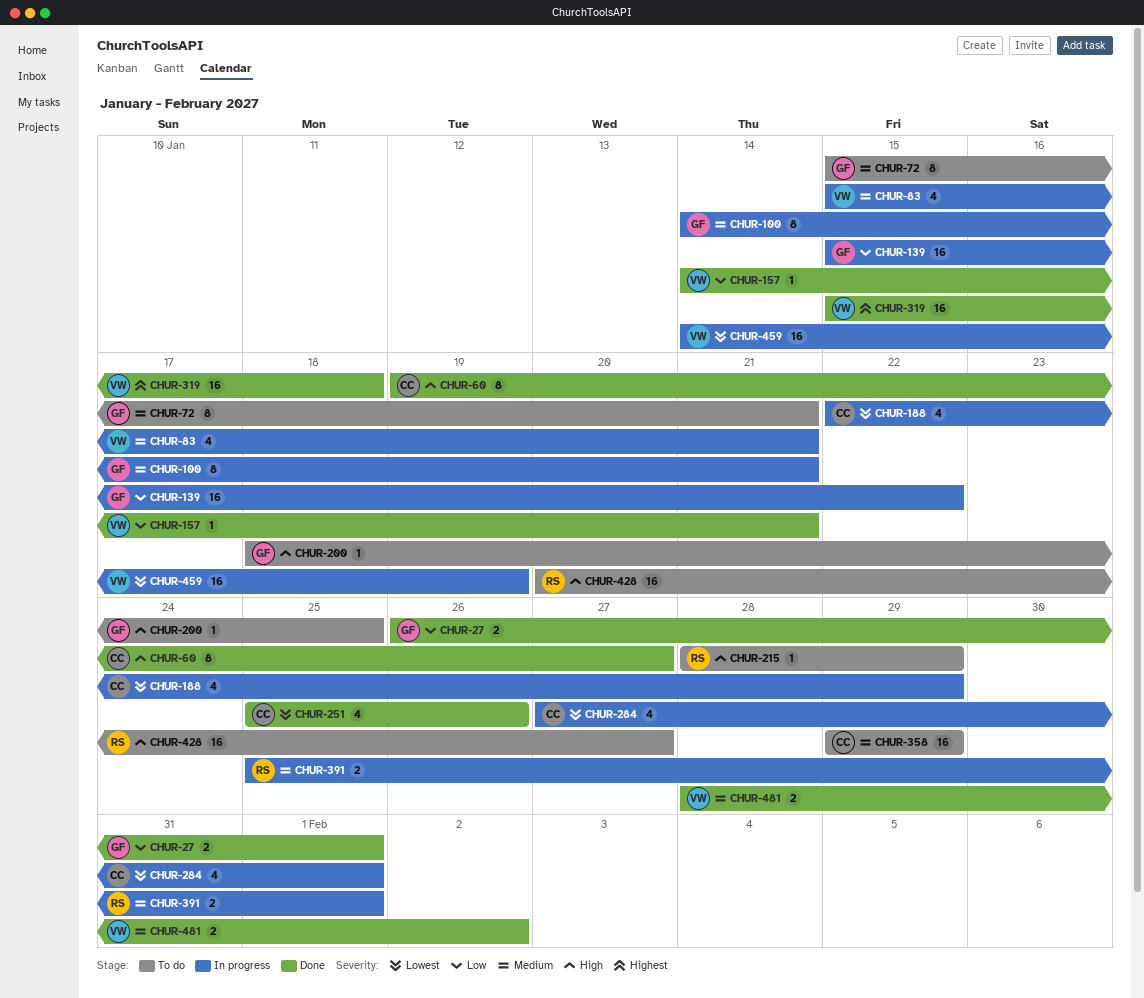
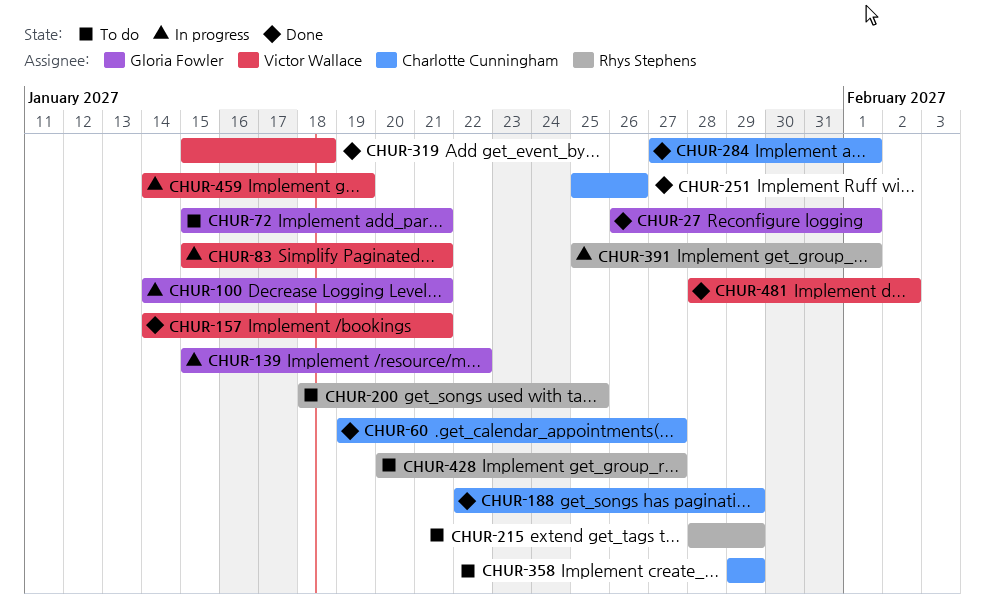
CHUR-188, status: In progress -> Done
CHUR-200, owner: Gloria Fowler -> Rhys Stephens
CHUR-284, status: In progress -> Done

